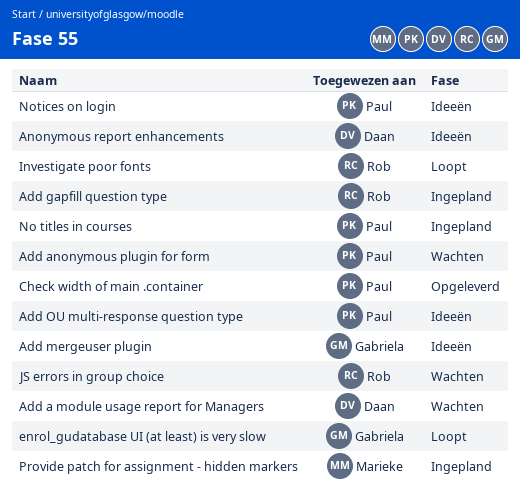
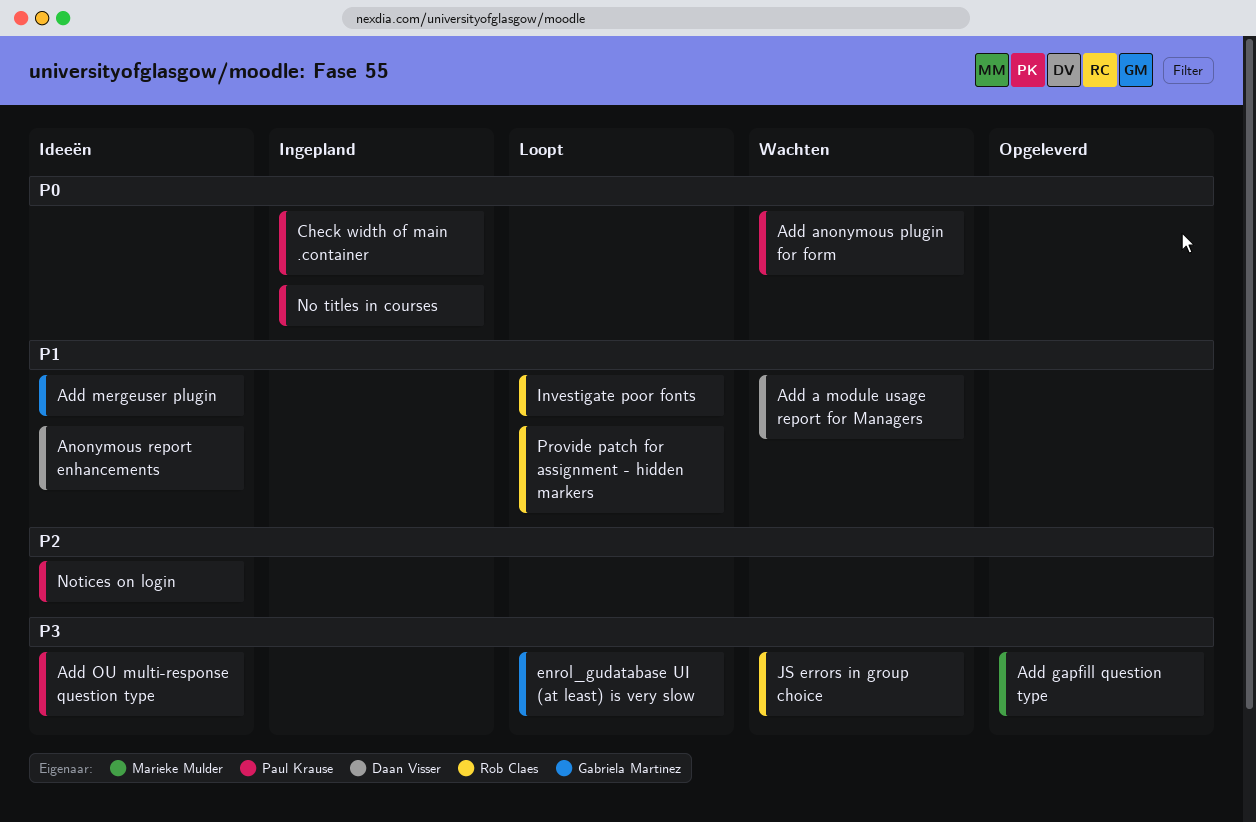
Add gapfill question type, status: Ingepland -> Opgeleverd
Add gapfill question type, owner: Rob Claes -> Marieke Mulder
Check width of main .container, status: Opgeleverd -> Ingepland
Provide patch for assignment - hidden markers, status: Ingepland -> Loopt
Provide patch for assignment - hidden markers, owner: Marieke Mulder -> Rob Claes

